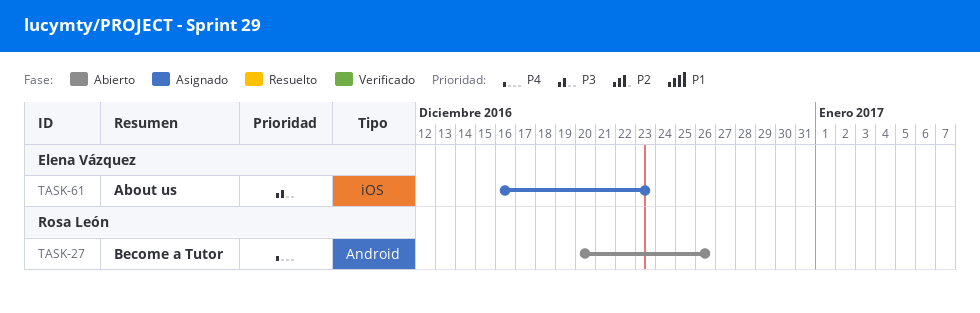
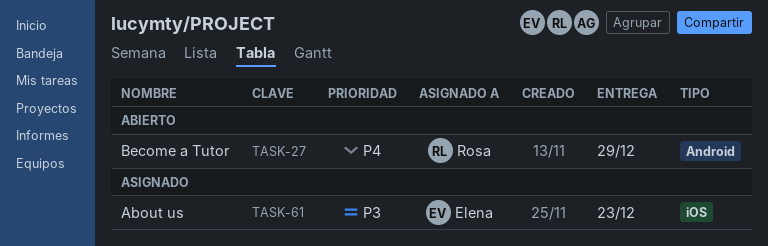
TASK-27, due: Dec 26 -> Dec 29

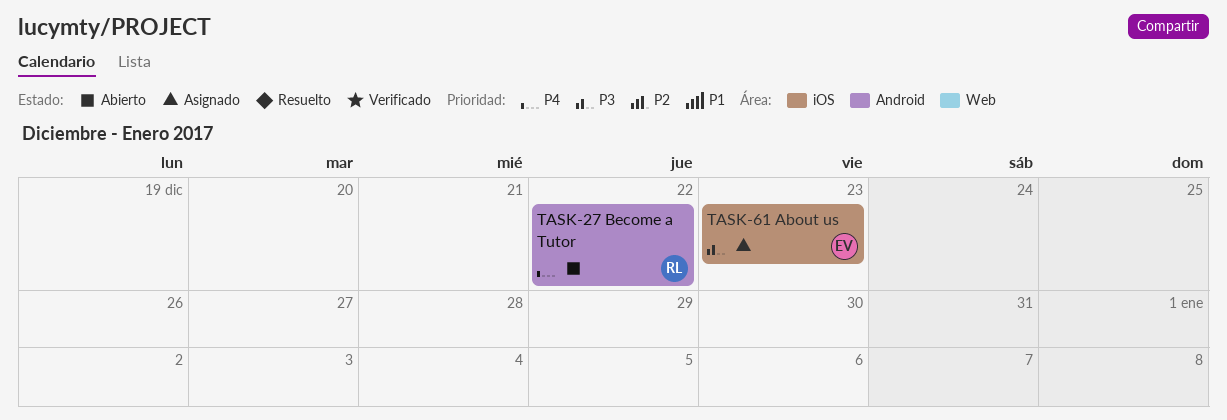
TASK-27, due: Dec 29 -> Dec 22

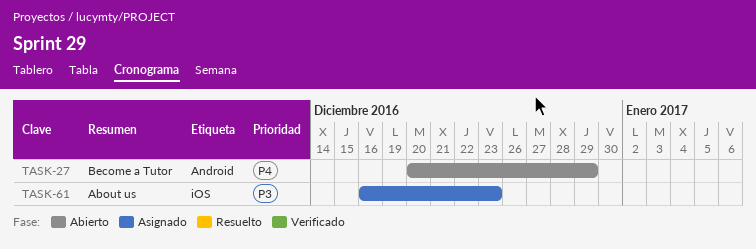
TASK-27, due: Dec 22 -> Dec 29

